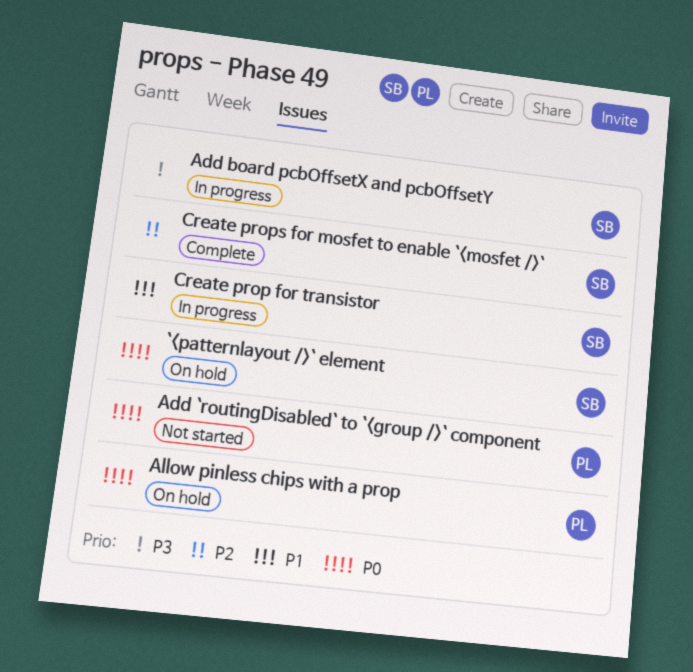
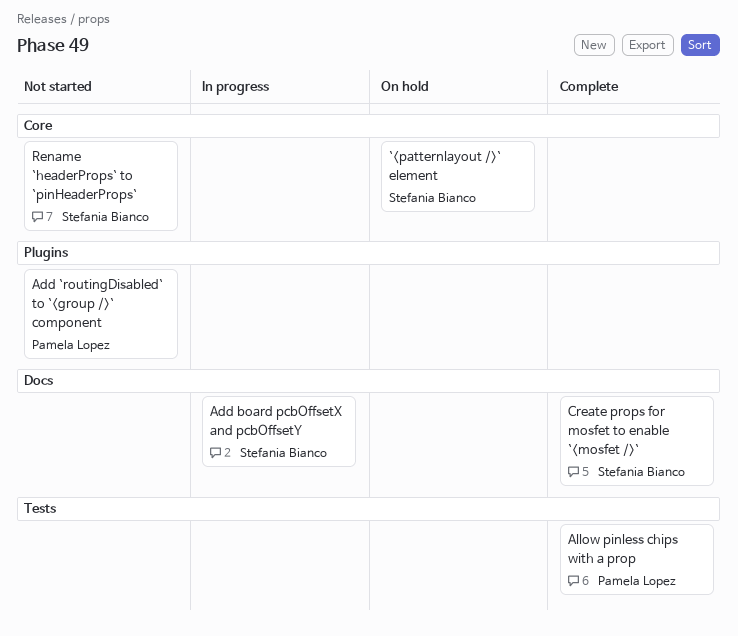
Allow pinless chips with a prop, status: On hold -> Complete
Create prop for transistor: present -> none
Rename `headerProps` to `pinHeaderProps`: none -> present

